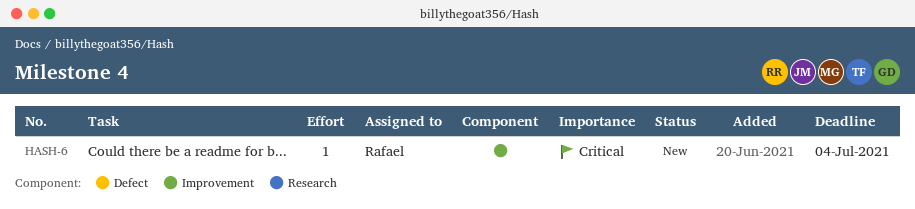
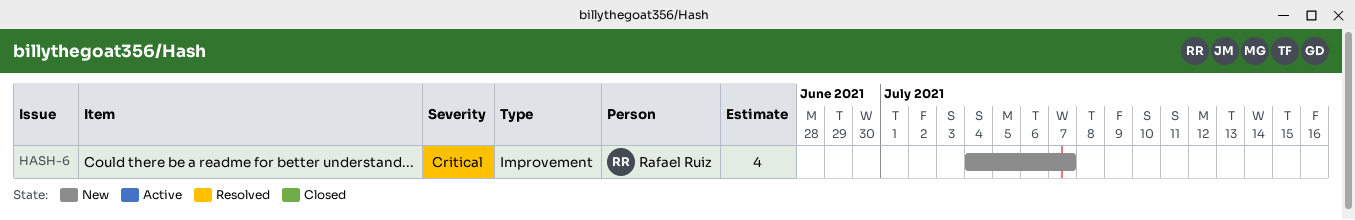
HASH-6, estimate: 1 -> 4
HASH-6, due: Jul 4 -> Jul 7

